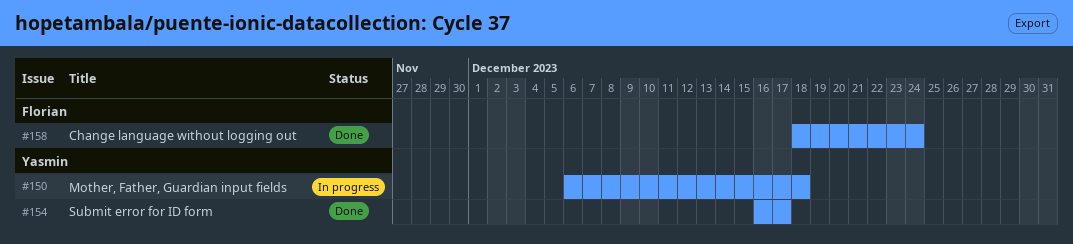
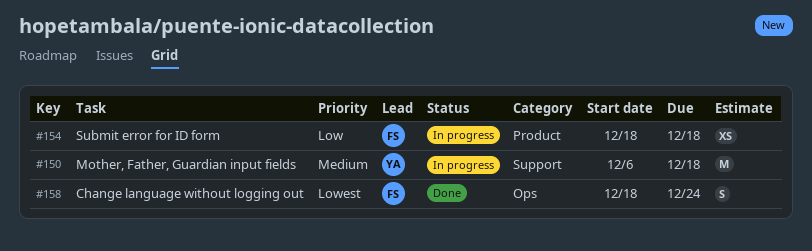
#154, status: Done -> In progress
#154, owner: Yasmin -> Florian
#154, start: Dec 16 -> Dec 18
#154, due: Dec 17 -> Dec 18

